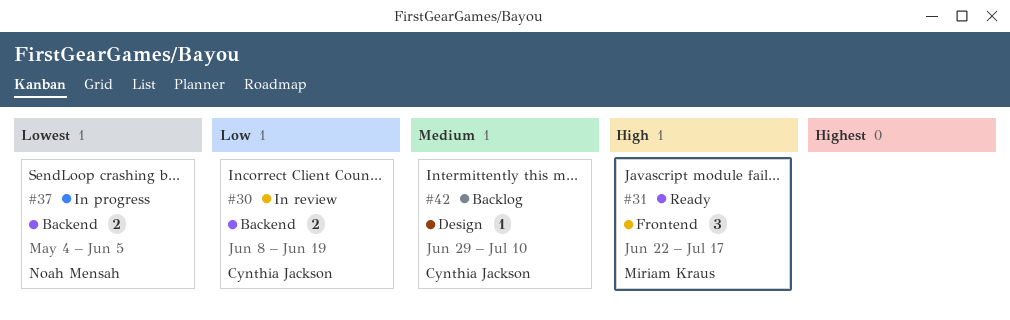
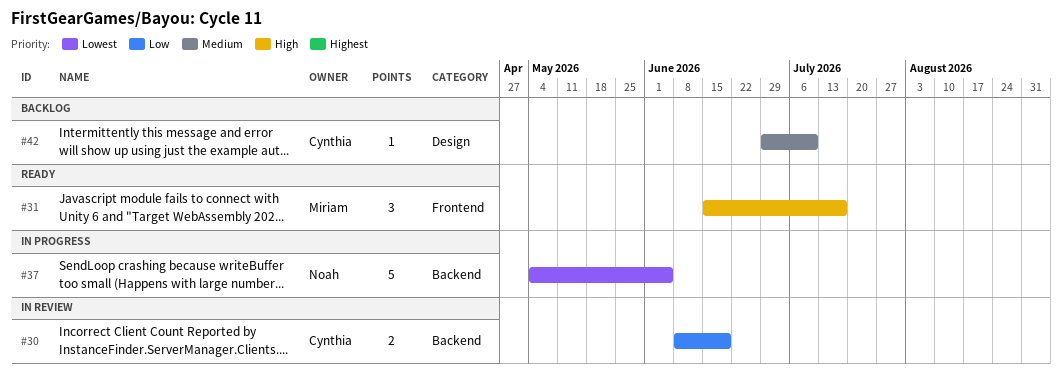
#31, start: Jun 22 -> Jun 15
#37, estimate: 2 -> 5

